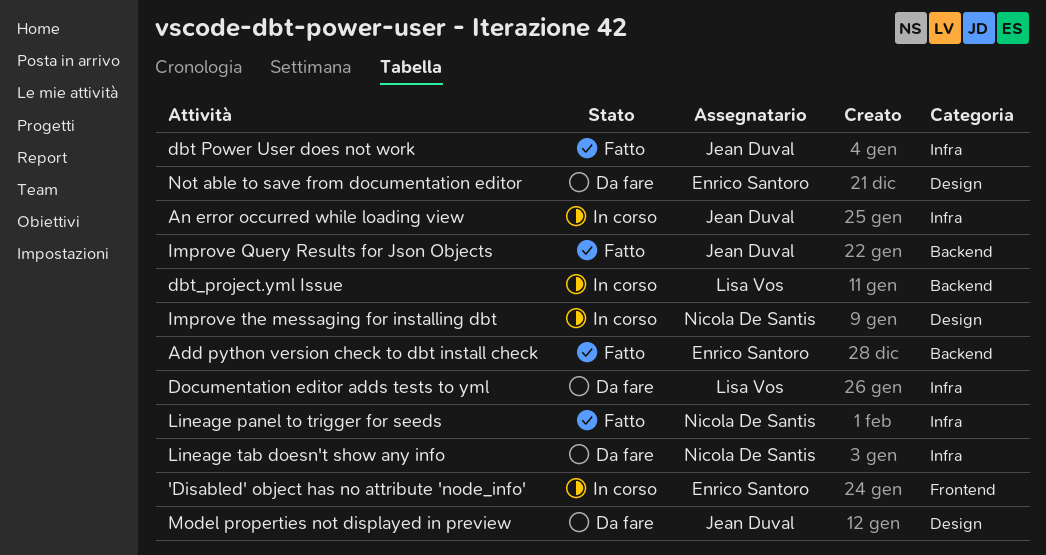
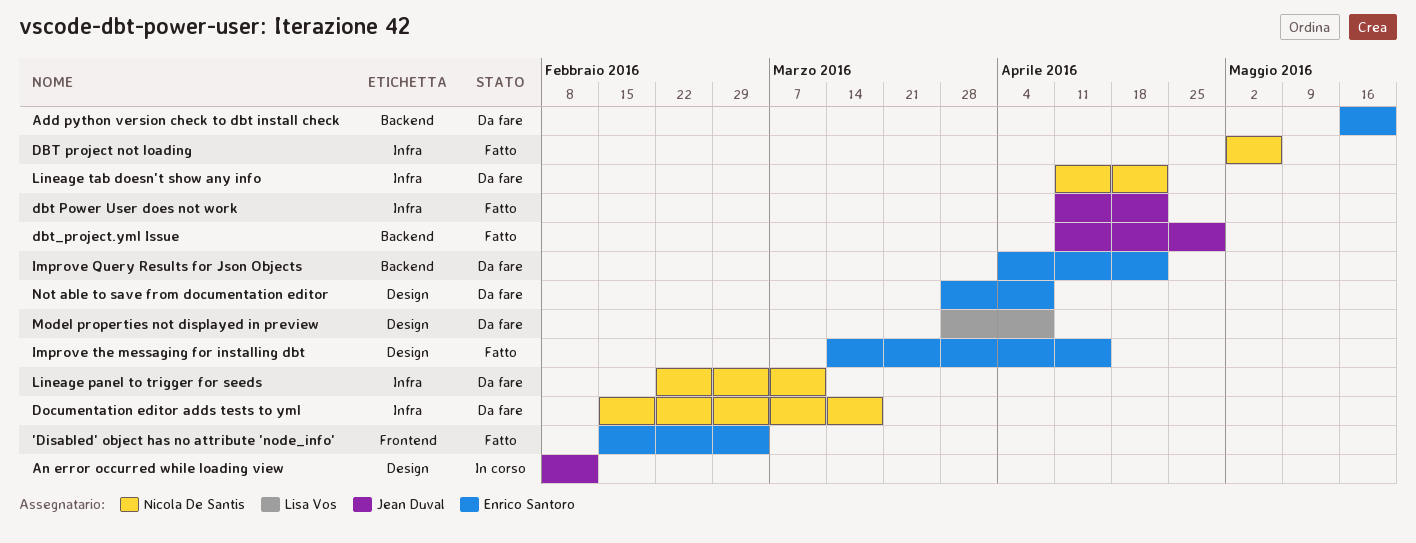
'Disabled' object has no attribute 'node_info', status: In corso -> Fatto
Add python version check to dbt install check, status: Fatto -> Da fare
An error occurred while loading view, label: Infra -> Design
DBT project not loading: none -> present
dbt_project.yml Issue, status: In corso -> Fatto
dbt_project.yml Issue, owner: Lisa Vos -> Jean Duval
Documentation editor adds tests to yml, owner: Lisa Vos -> Nicola De Santis
Improve Query Results for Json Objects, status: Fatto -> Da fare
Improve Query Results for Json Objects, owner: Jean Duval -> Enrico Santoro
Improve the messaging for installing dbt, status: In corso -> Fatto
Improve the messaging for installing dbt, owner: Nicola De Santis -> Enrico Santoro
Lineage panel to trigger for seeds, status: Fatto -> Da fare
Model properties not displayed in preview, owner: Jean Duval -> Lisa Vos

